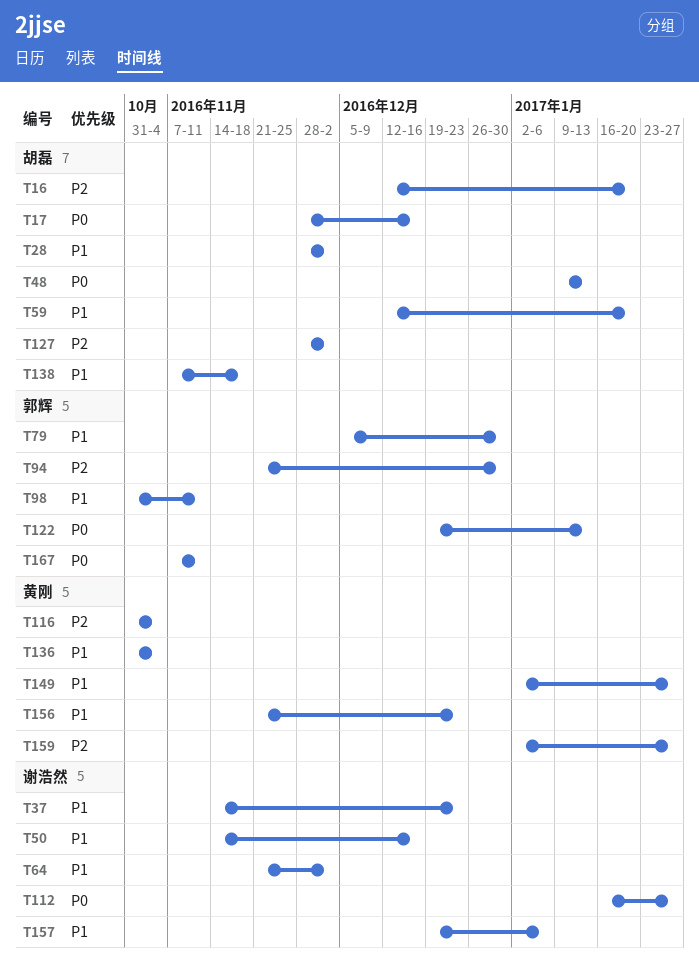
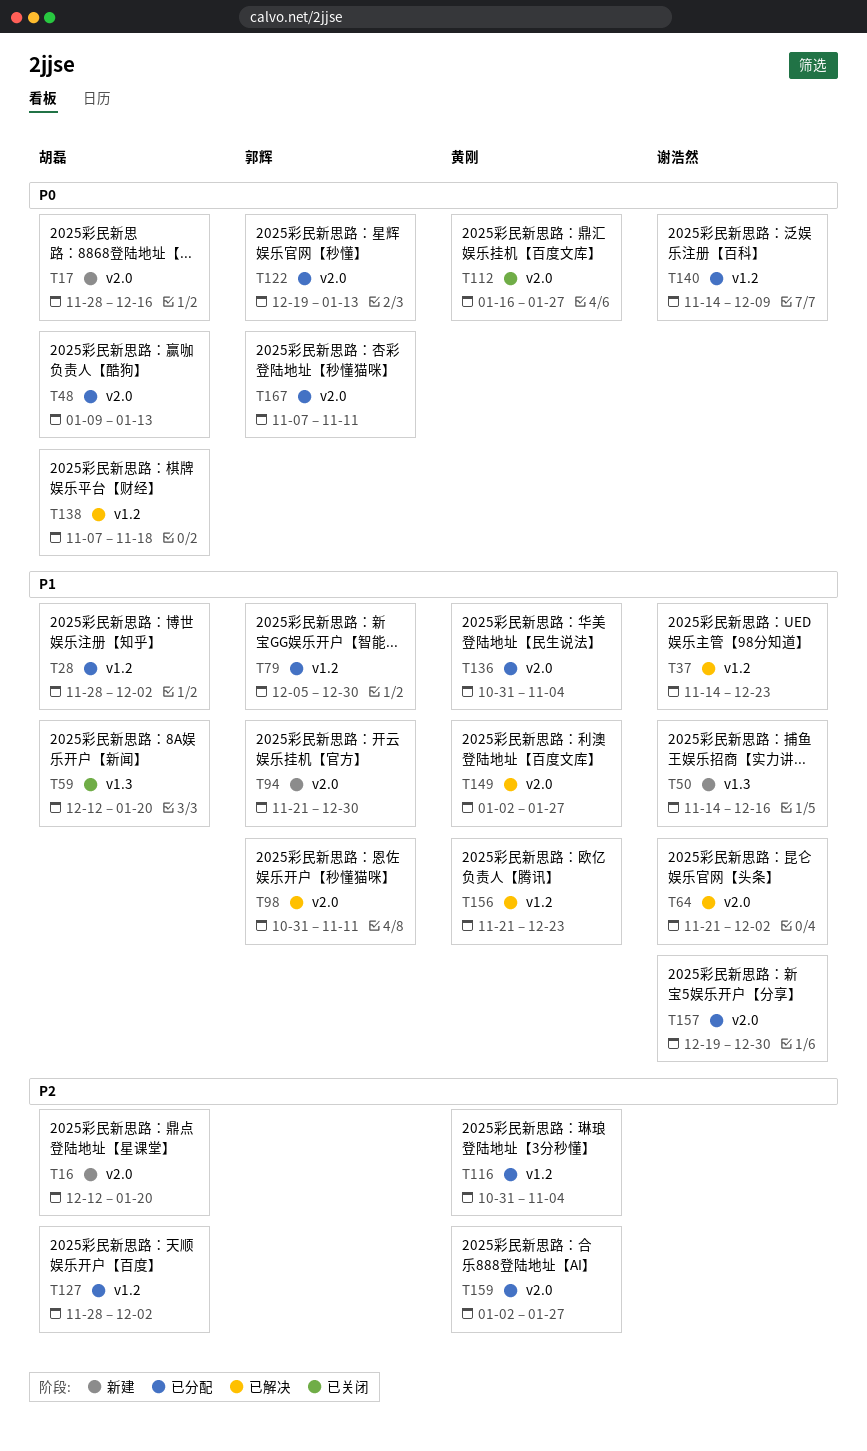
T94, priority: P2 -> P1
T112, owner: 谢浩然 -> 黄刚
T138, priority: P1 -> P0
T140: none -> present
T157, due: Jan 6 -> Dec 30

